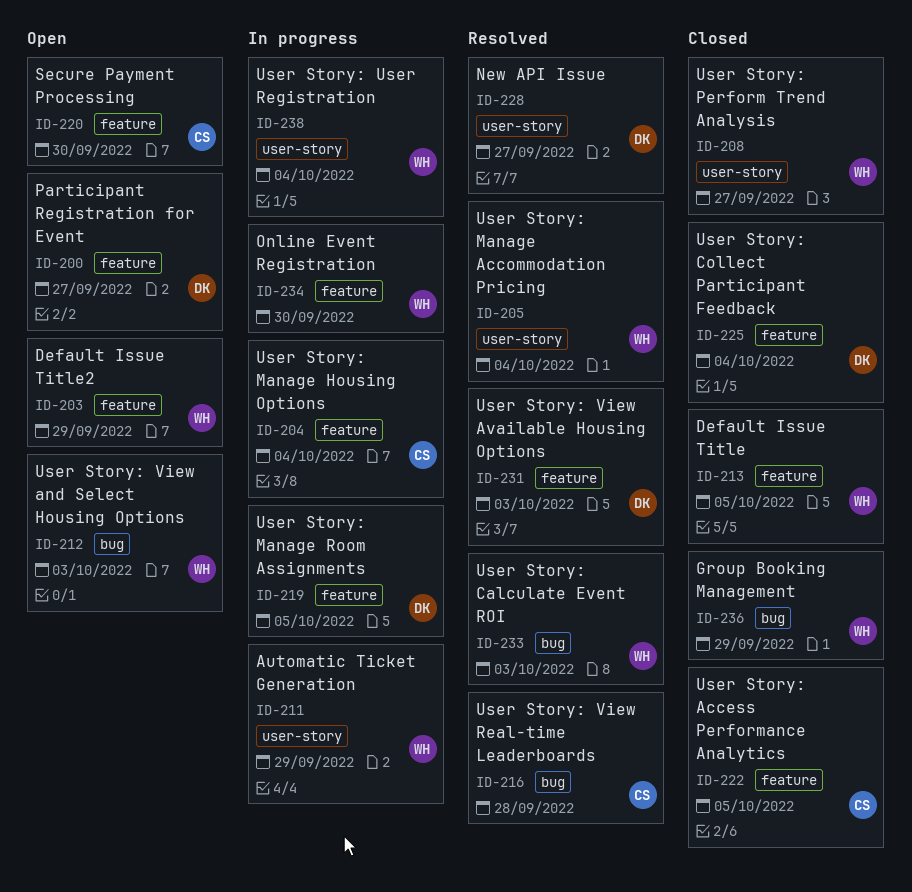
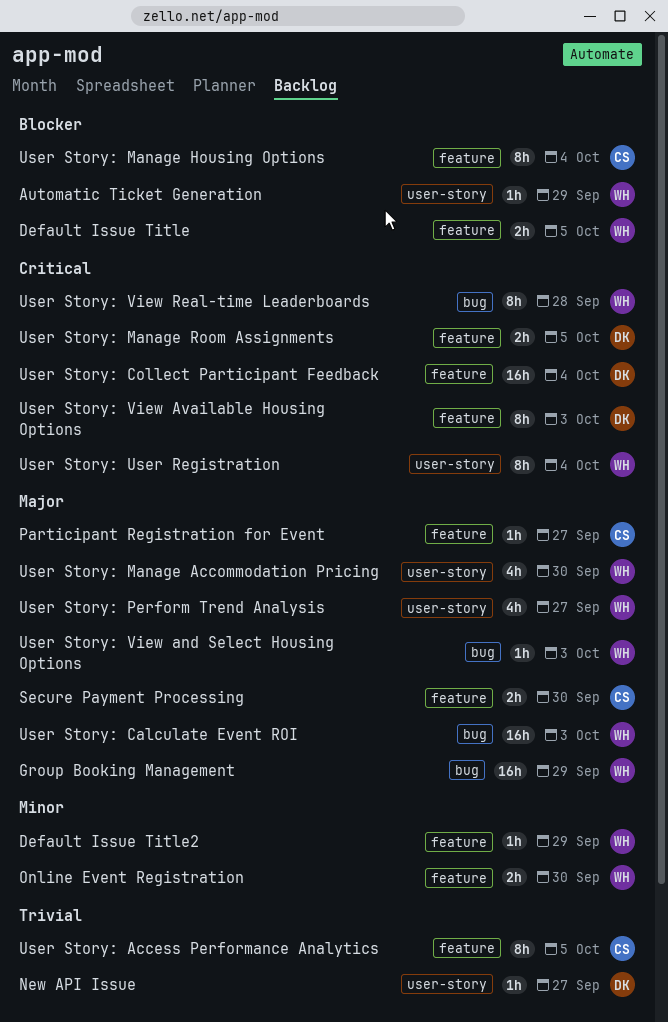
Participant Registration for Event, owner: DK -> CS
User Story: Manage Accommodation Pricing, due: Oct 4 -> Sep 30
User Story: View Real-time Leaderboards, owner: CS -> WH

